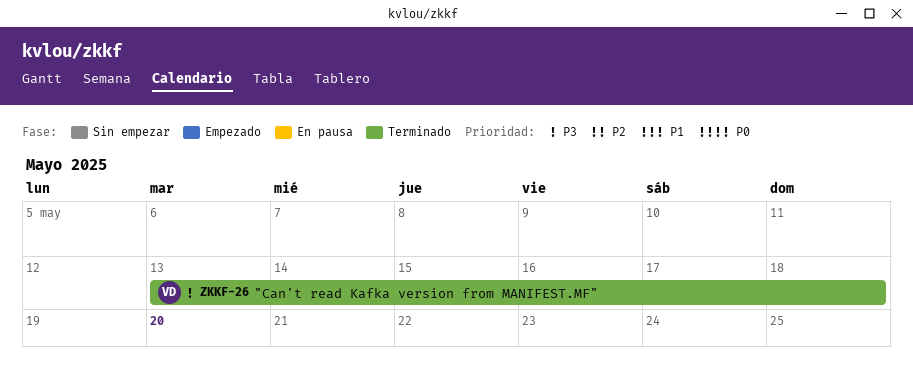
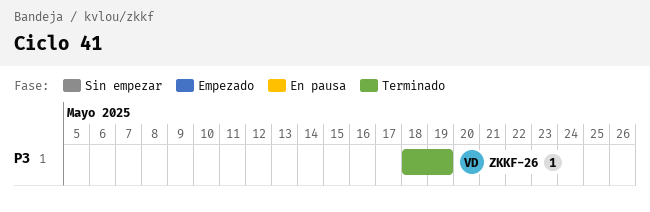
ZKKF-26, start: May 13 -> May 18
ZKKF-26, due: May 18 -> May 19

